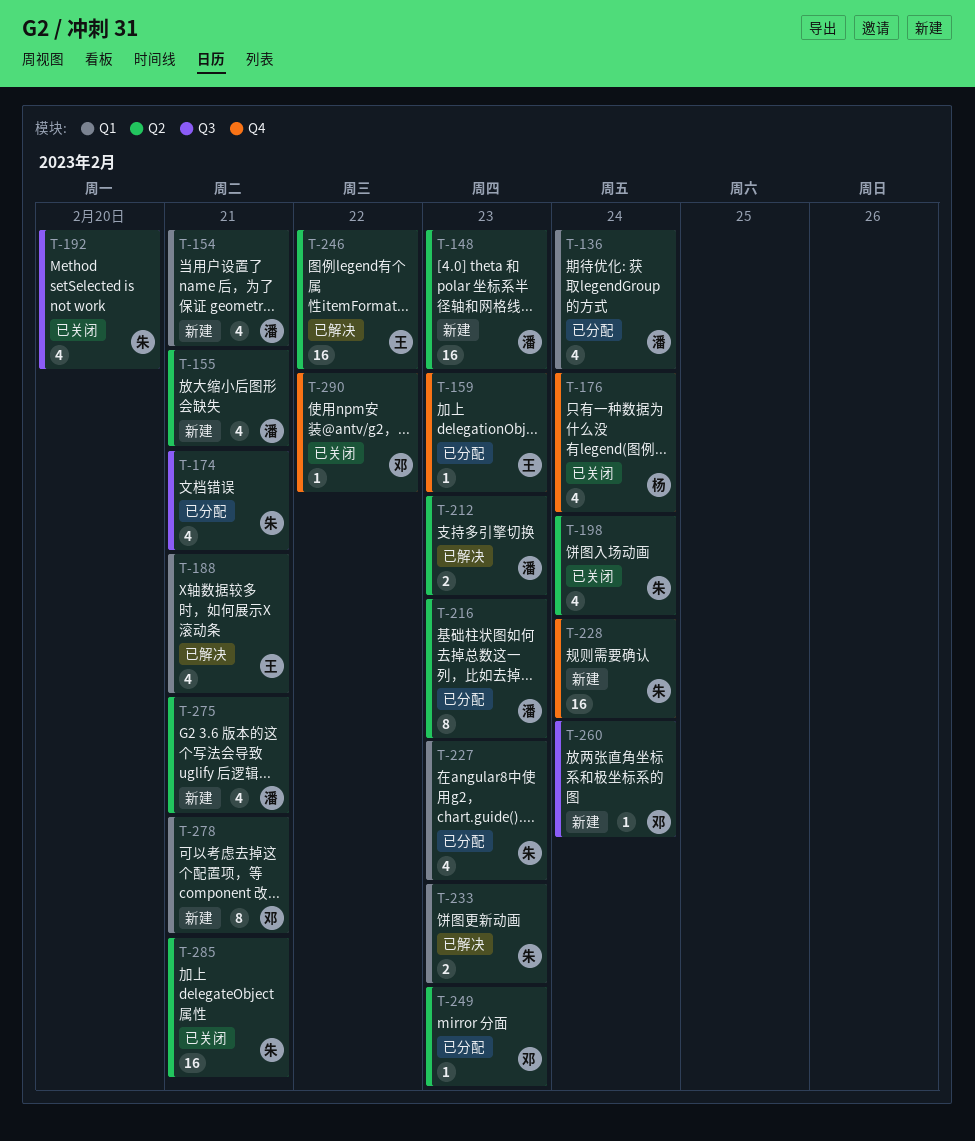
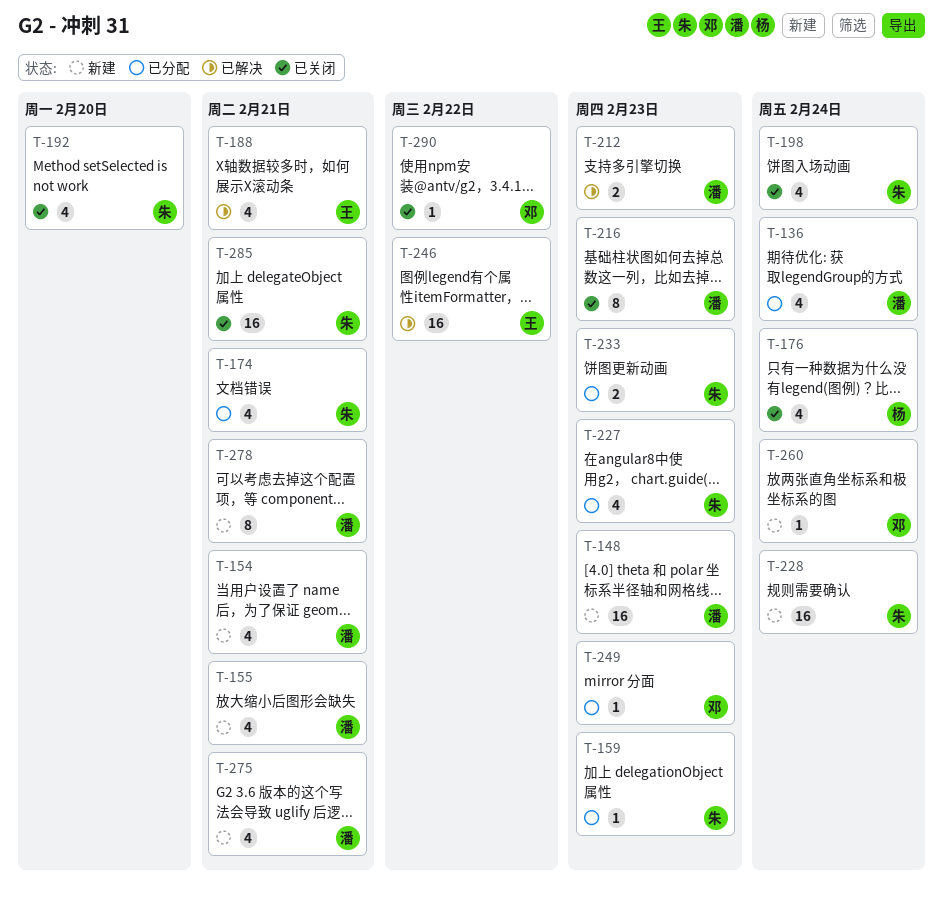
T-159, owner: 王 -> 朱
T-216, status: 已分配 -> 已关闭
T-233, status: 已解决 -> 已分配
T-278, owner: 邓 -> 潘

